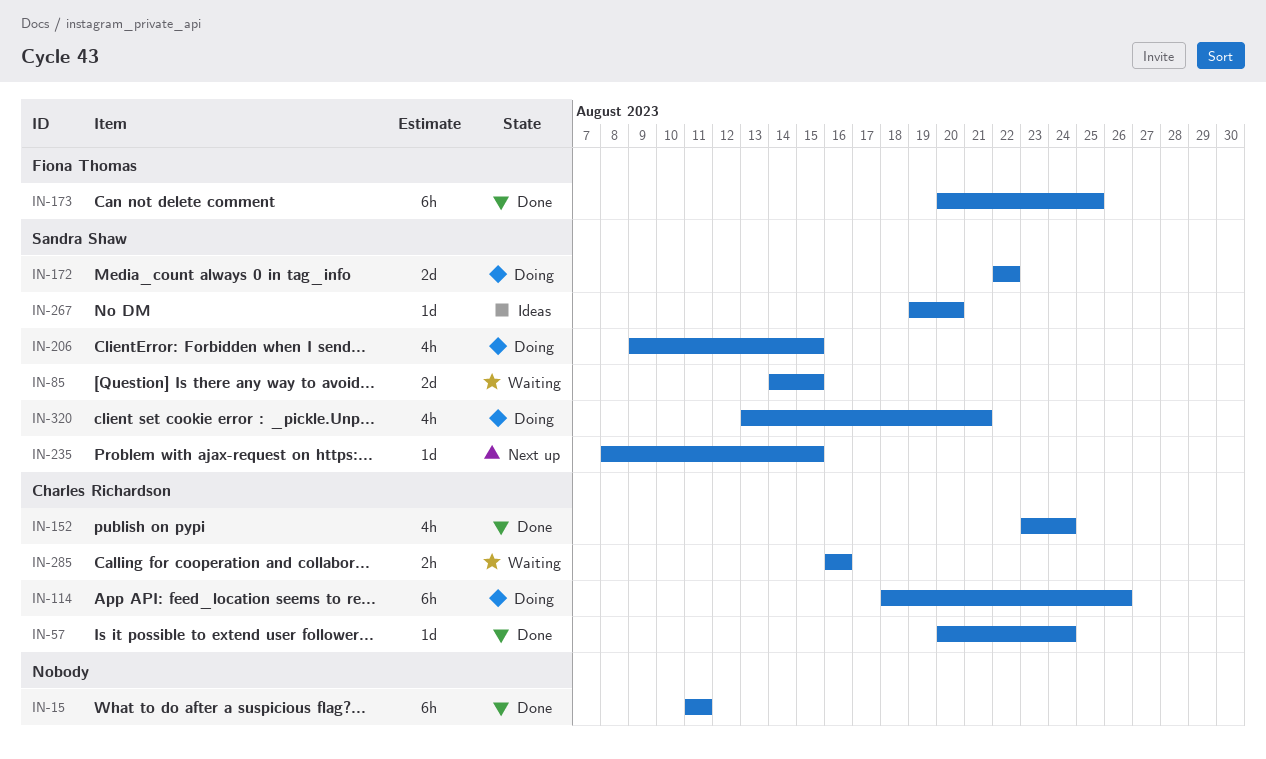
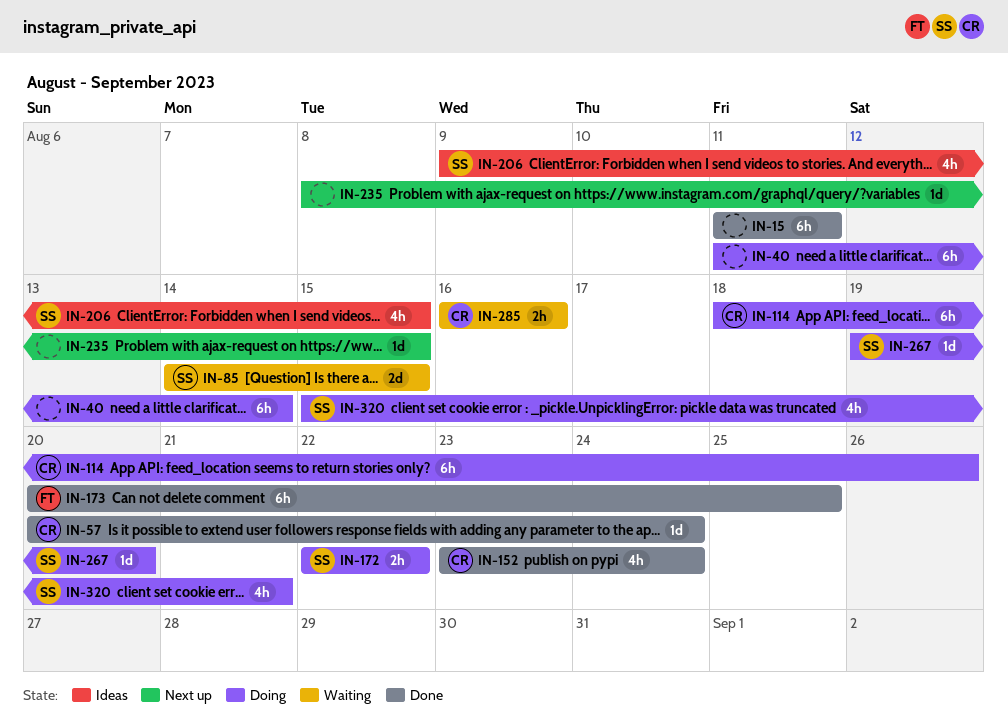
IN-40: none -> present
IN-172, estimate: 2d -> 2h
IN-206, status: Doing -> Ideas
IN-235, owner: Sandra Shaw -> none
IN-267, status: Ideas -> Doing
IN-320, start: Aug 13 -> Aug 15

